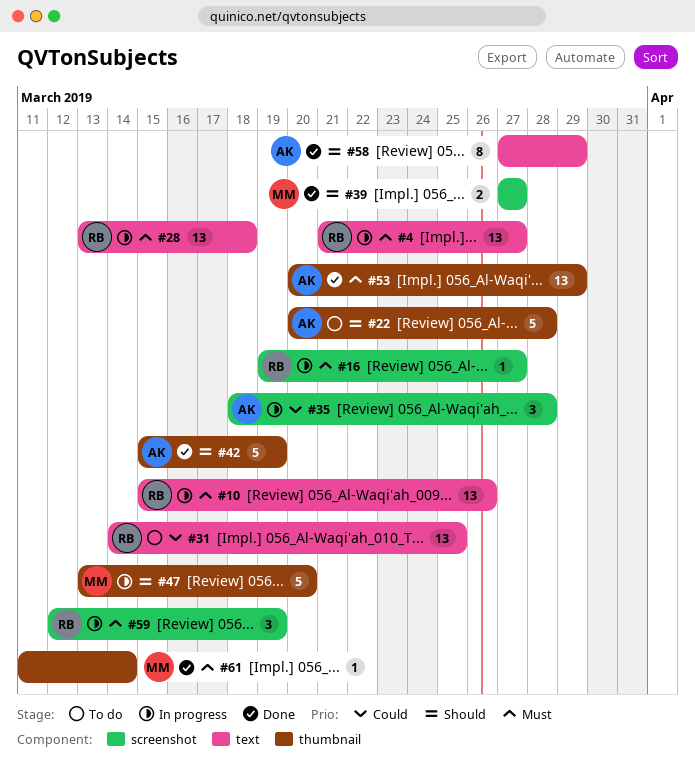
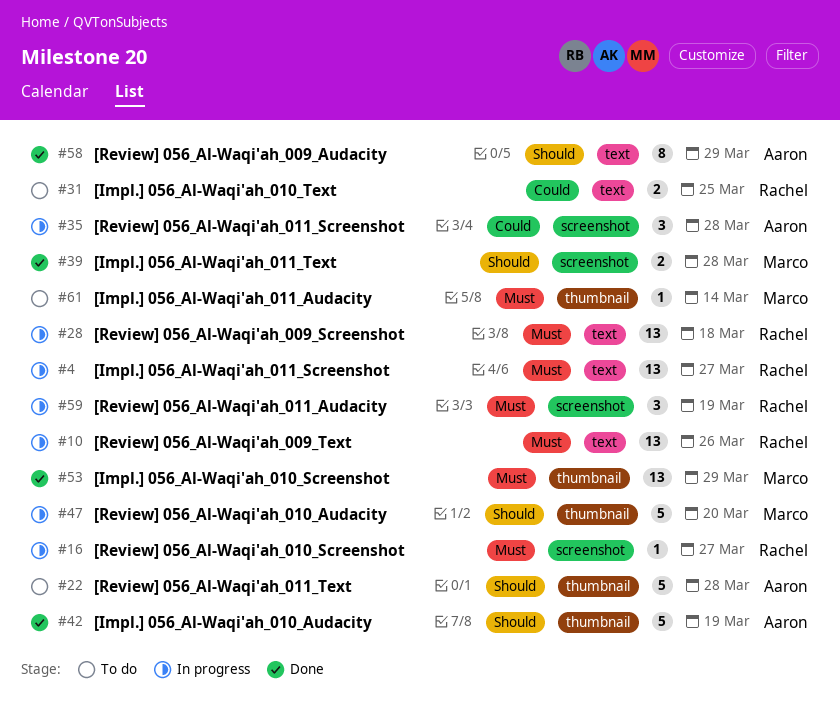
#31, estimate: 13 -> 2
#39, due: Mar 27 -> Mar 28
#53, owner: Aaron -> Marco
#61, status: Done -> To do

